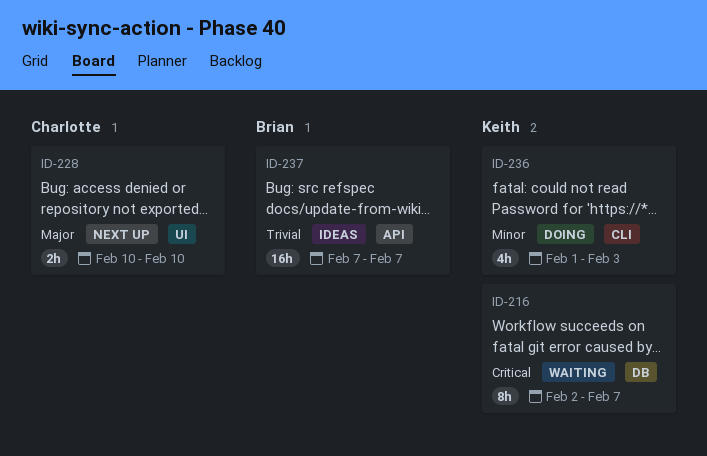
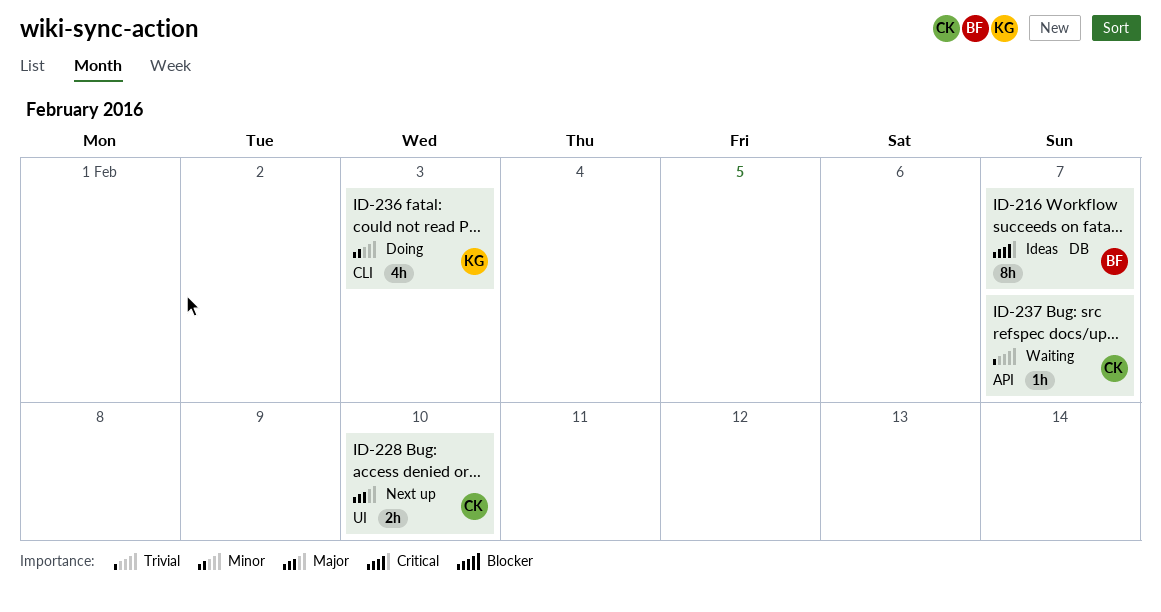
ID-216, status: Waiting -> Ideas
ID-216, owner: Keith -> Brian
ID-237, status: Ideas -> Waiting
ID-237, owner: Brian -> Charlotte
ID-237, estimate: 16h -> 1h

